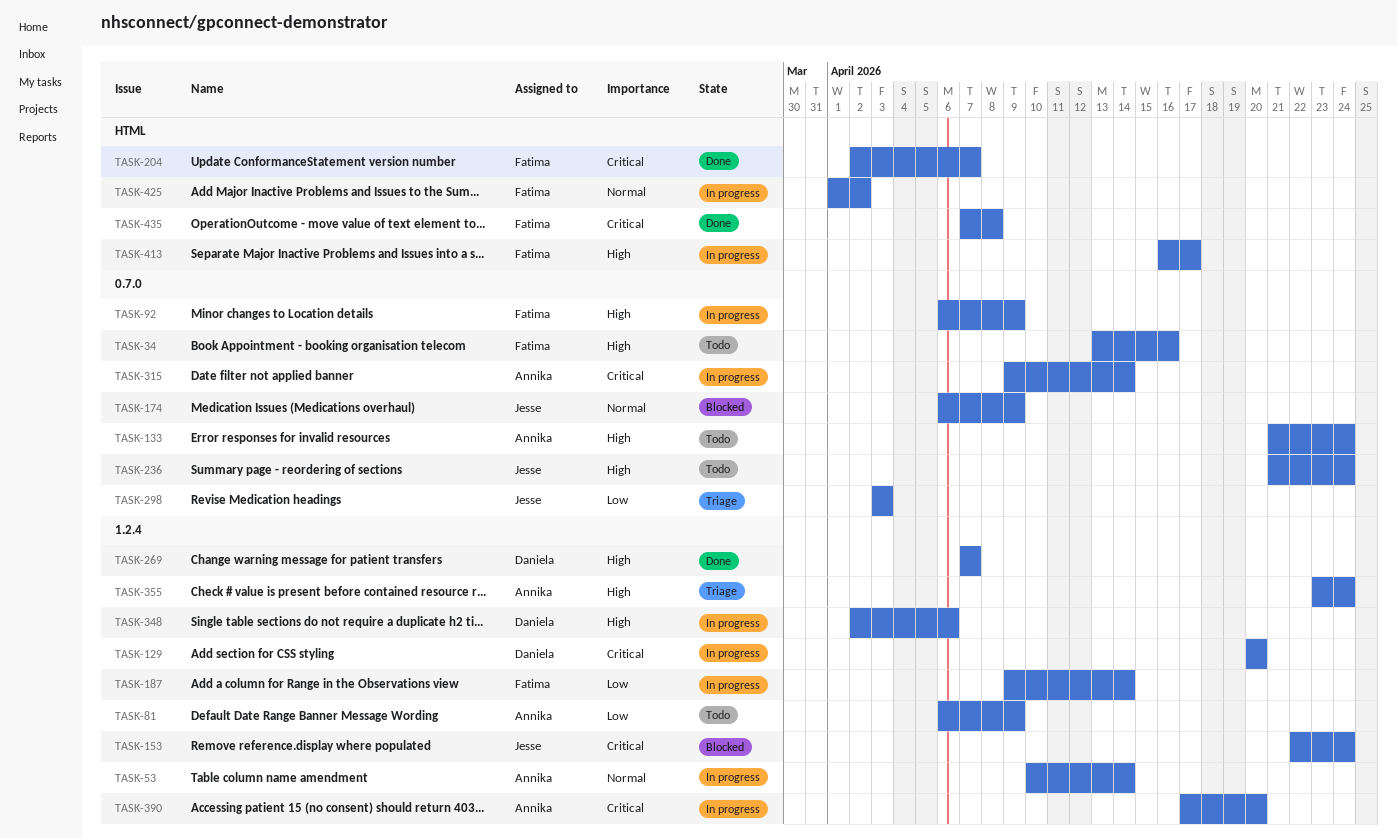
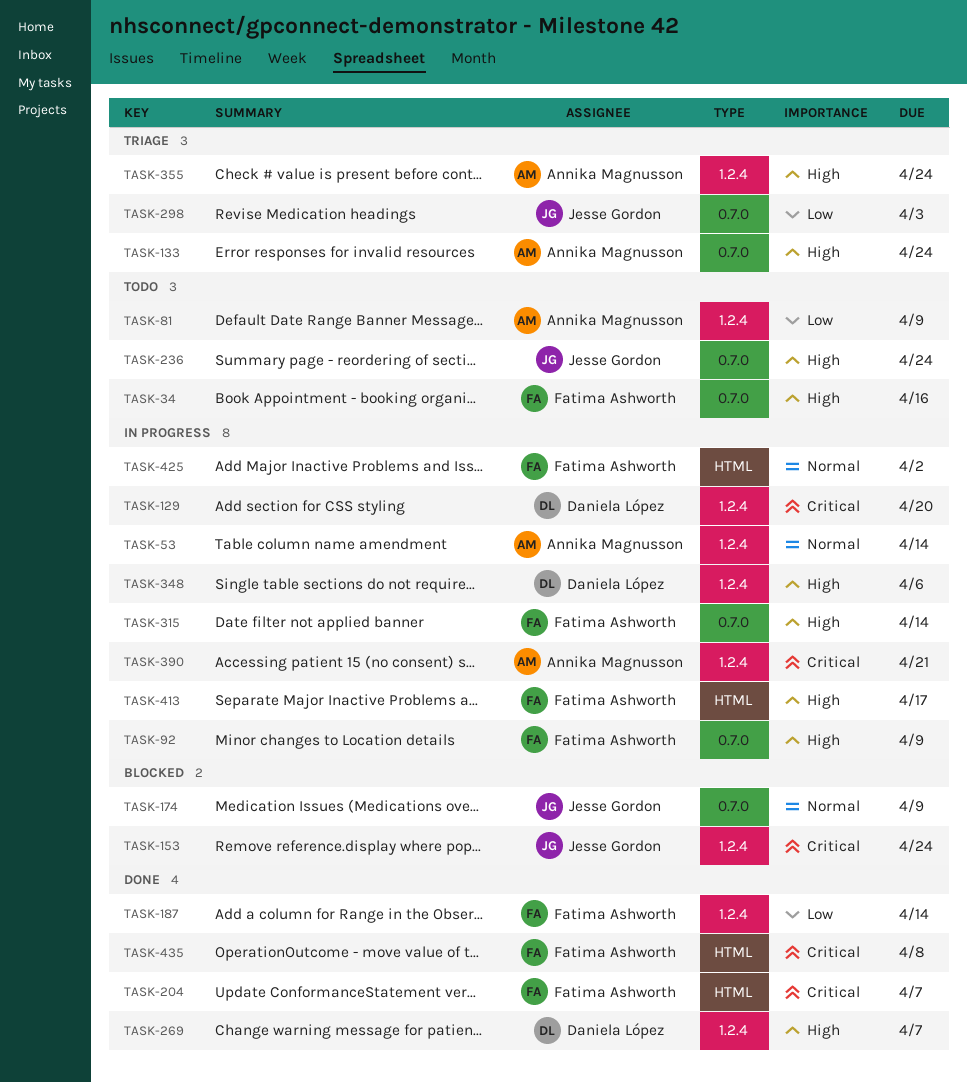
TASK-133, status: Todo -> Triage
TASK-187, status: In progress -> Done
TASK-315, owner: Annika Magnusson -> Fatima Ashworth
TASK-315, priority: Critical -> High
TASK-390, due: Apr 20 -> Apr 21

